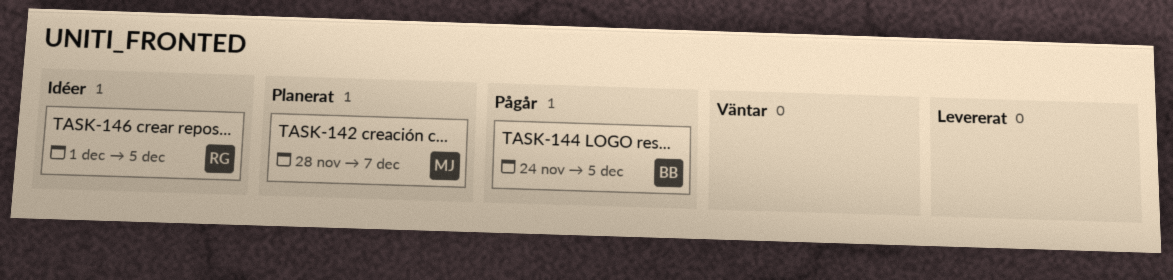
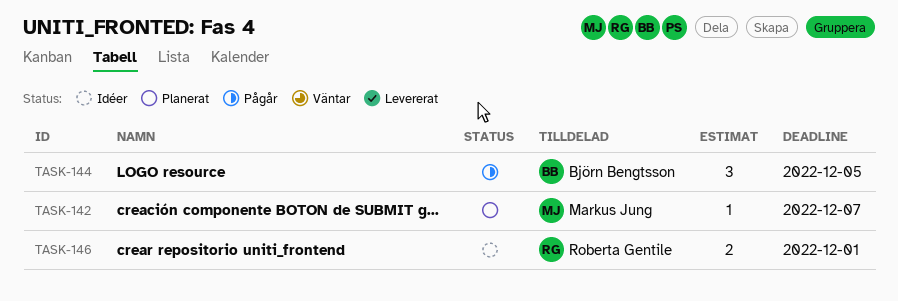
TASK-146, due: Dec 5 -> Dec 1

